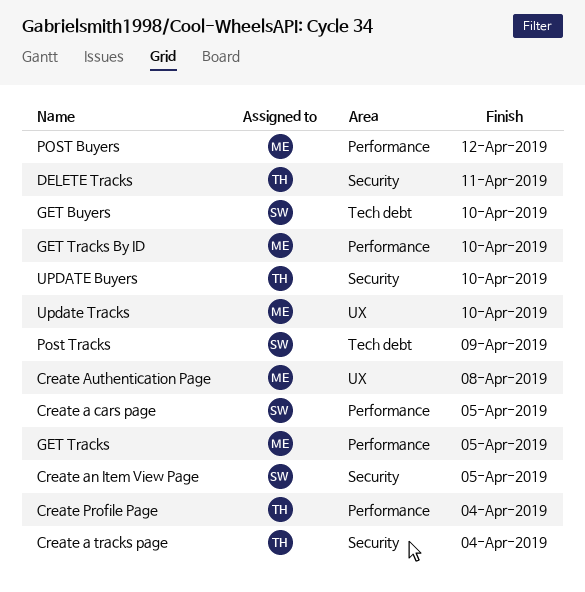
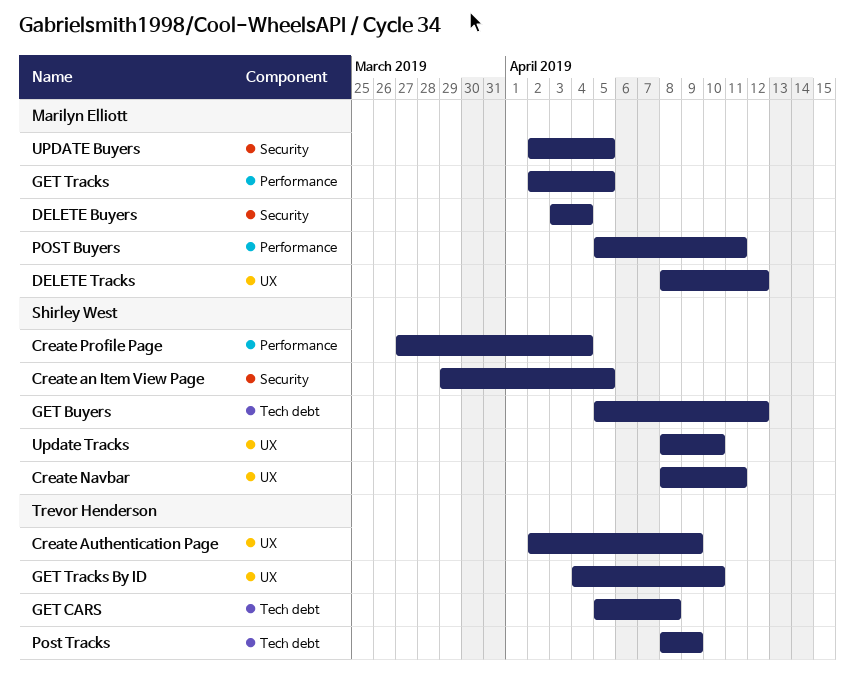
Create a cars page: present -> none
Create a tracks page: present -> none
Create Authentication Page, owner: Marilyn Elliott -> Trevor Henderson
Create Authentication Page, due: Apr 8 -> Apr 9
Create Navbar: none -> present
Create Profile Page, owner: Trevor Henderson -> Shirley West
DELETE Buyers: none -> present
DELETE Tracks, owner: Trevor Henderson -> Marilyn Elliott
DELETE Tracks, label: Security -> UX
DELETE Tracks, due: Apr 11 -> Apr 12
GET Buyers, due: Apr 10 -> Apr 12
GET CARS: none -> present
GET Tracks By ID, owner: Marilyn Elliott -> Trevor Henderson
GET Tracks By ID, label: Performance -> UX
POST Buyers, due: Apr 12 -> Apr 11
Post Tracks, owner: Shirley West -> Trevor Henderson
UPDATE Buyers, owner: Trevor Henderson -> Marilyn Elliott
UPDATE Buyers, due: Apr 10 -> Apr 5
Update Tracks, owner: Marilyn Elliott -> Shirley West

